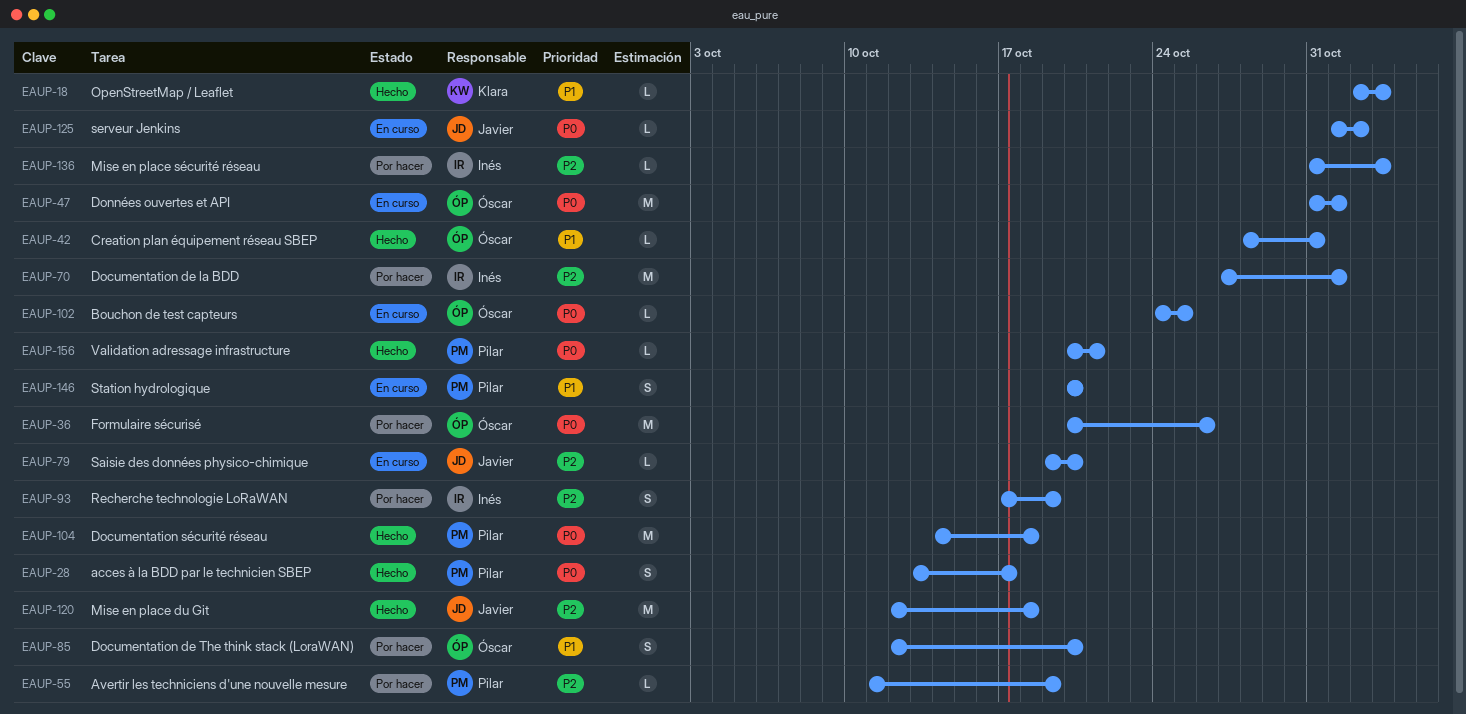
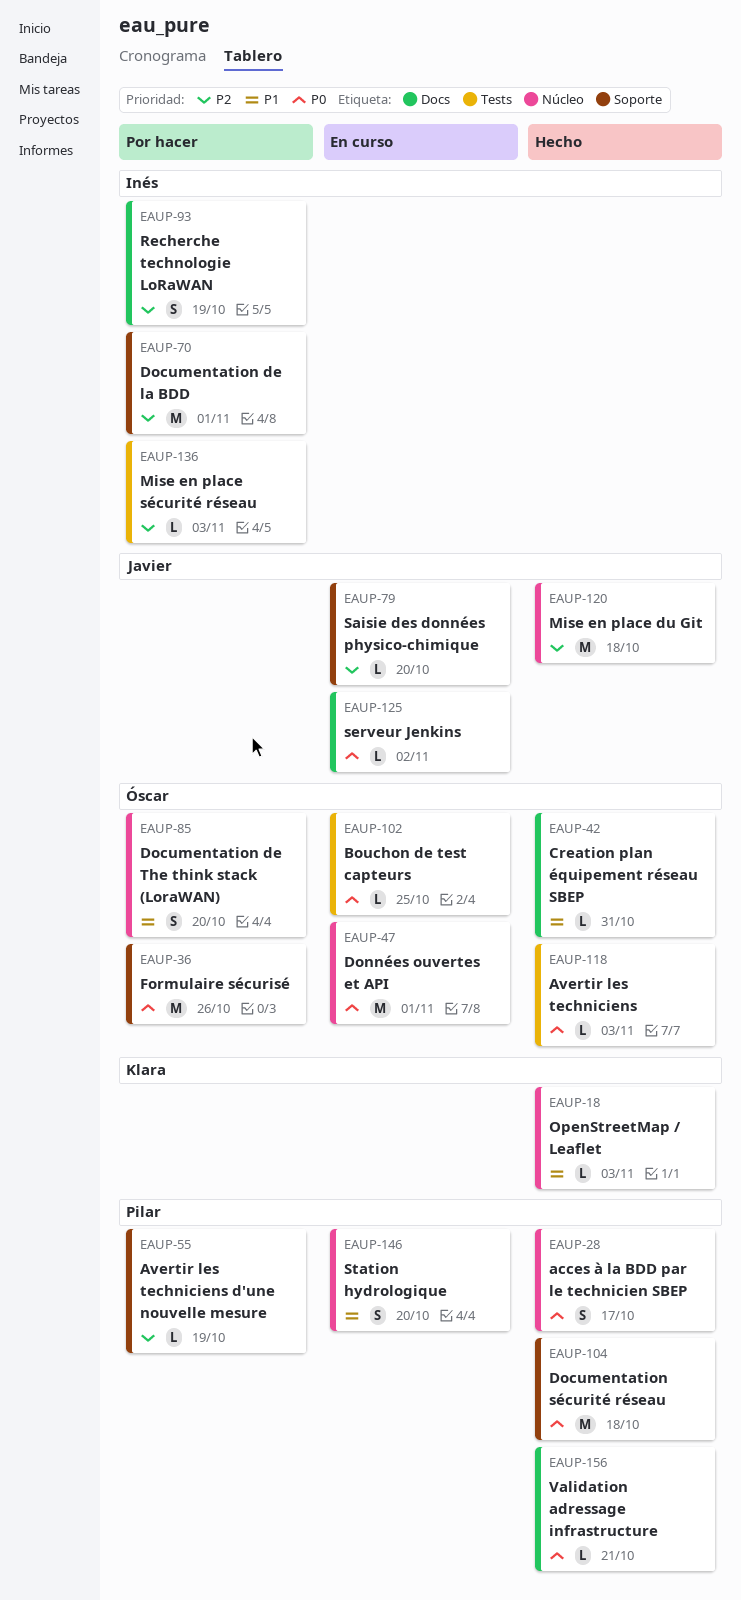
EAUP-118: none -> present

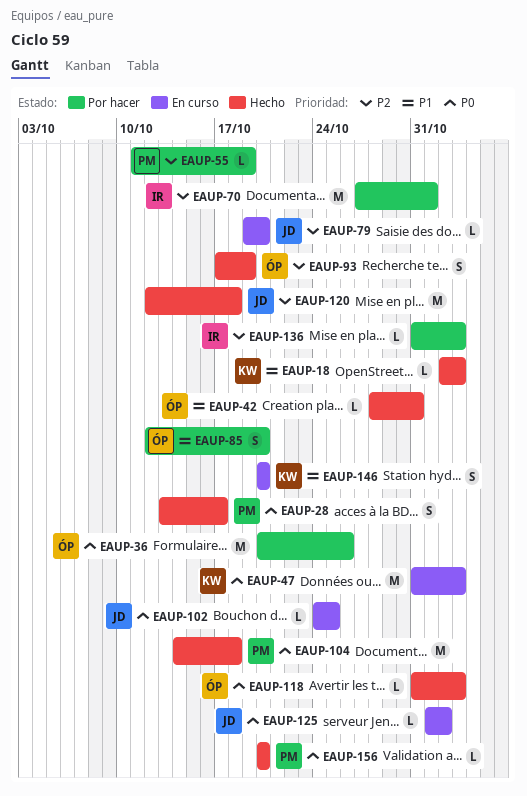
EAUP-47, owner: Óscar -> Klara
EAUP-47, due: Nov 1 -> Nov 3
EAUP-93, status: Por hacer -> Hecho
EAUP-93, owner: Inés -> Óscar
EAUP-102, owner: Óscar -> Javier
EAUP-146, owner: Pilar -> Klara
EAUP-156, due: Oct 21 -> Oct 20

